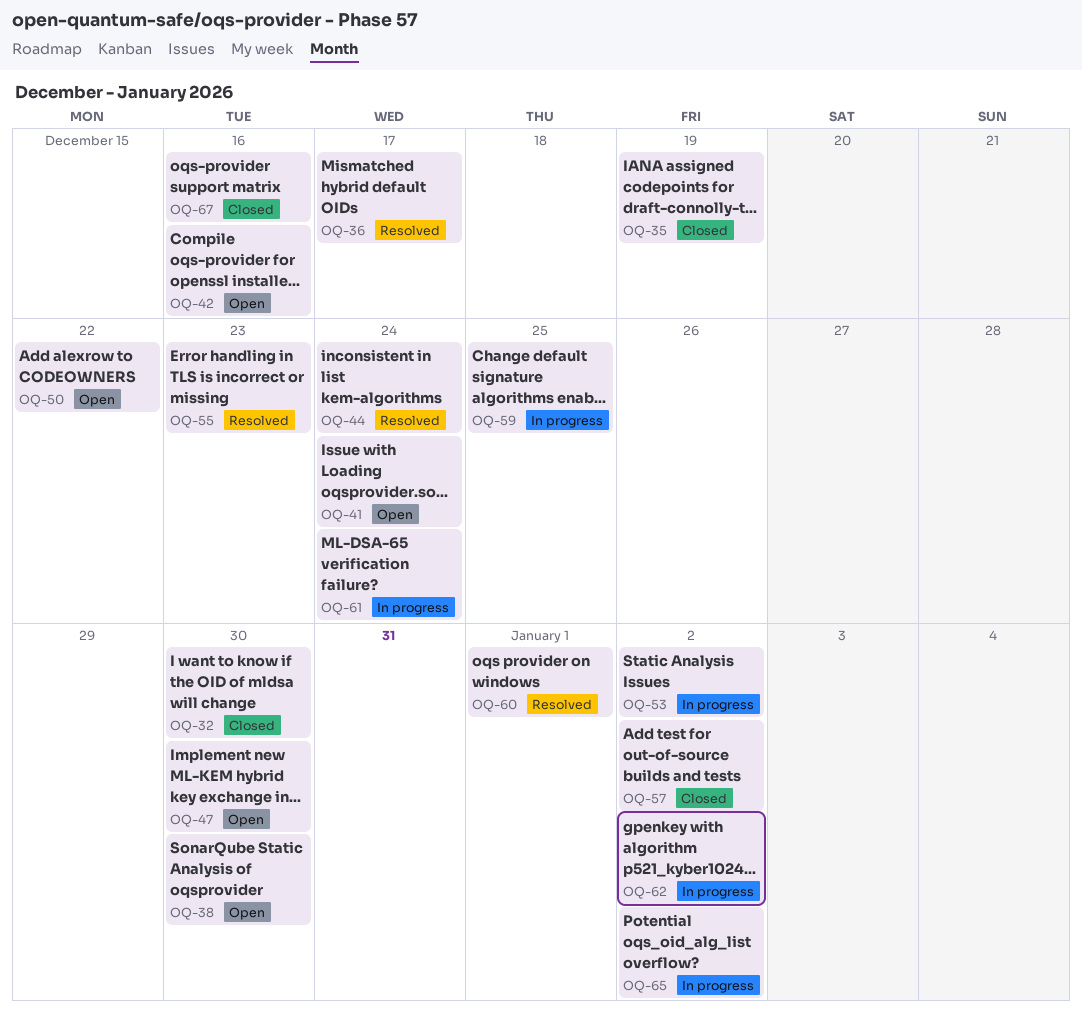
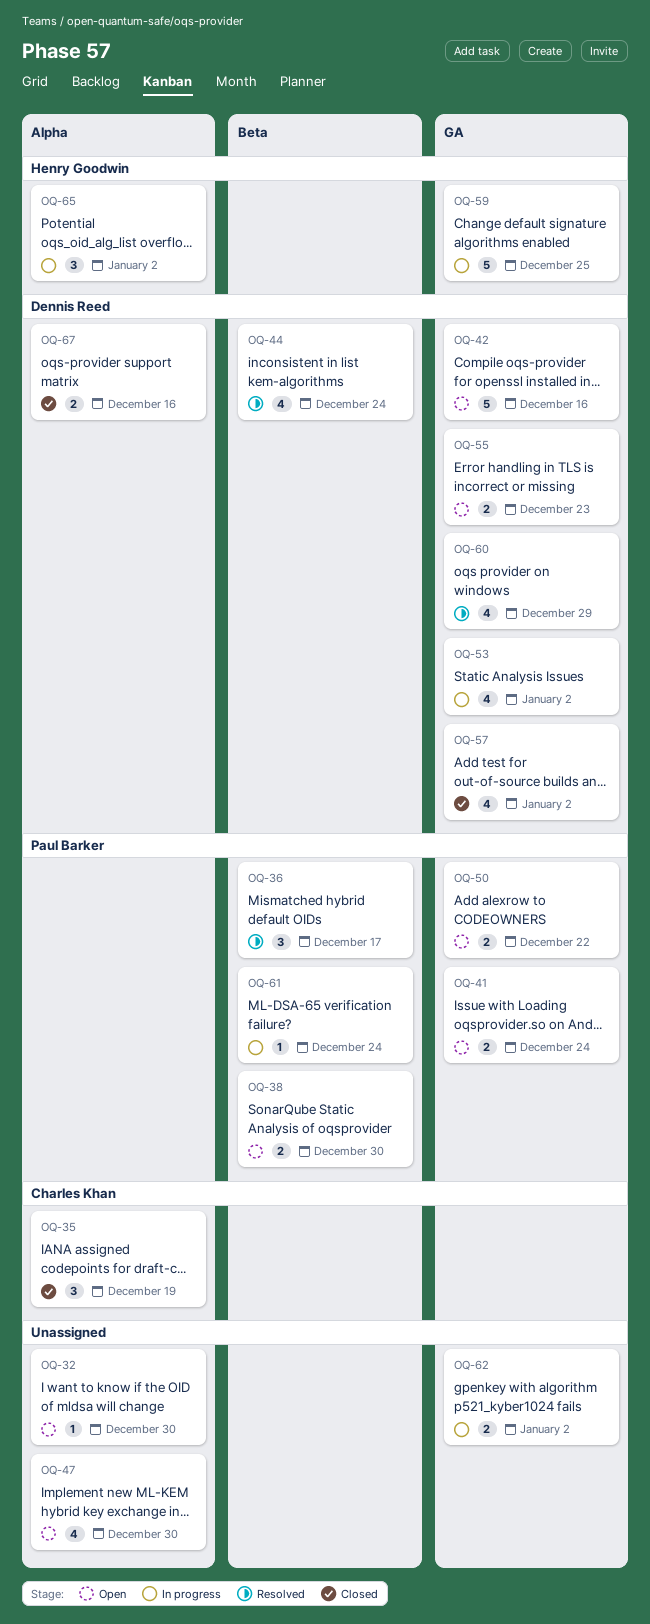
OQ-32, status: Closed -> Open
OQ-55, status: Resolved -> Open
OQ-60, due: Jan 1 -> Dec 29

